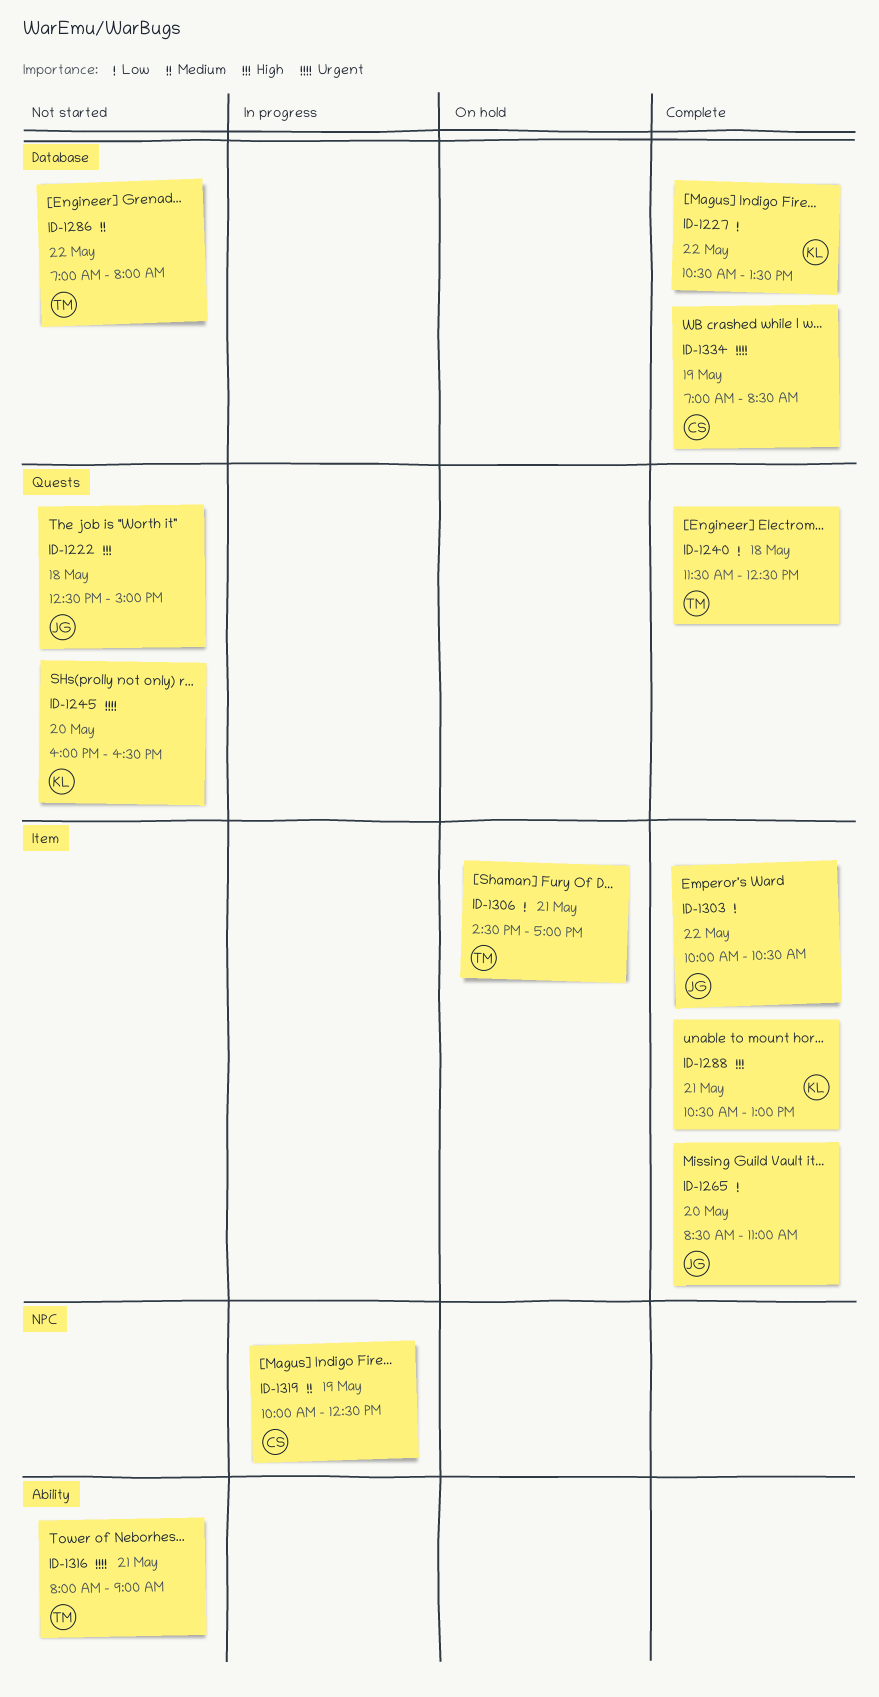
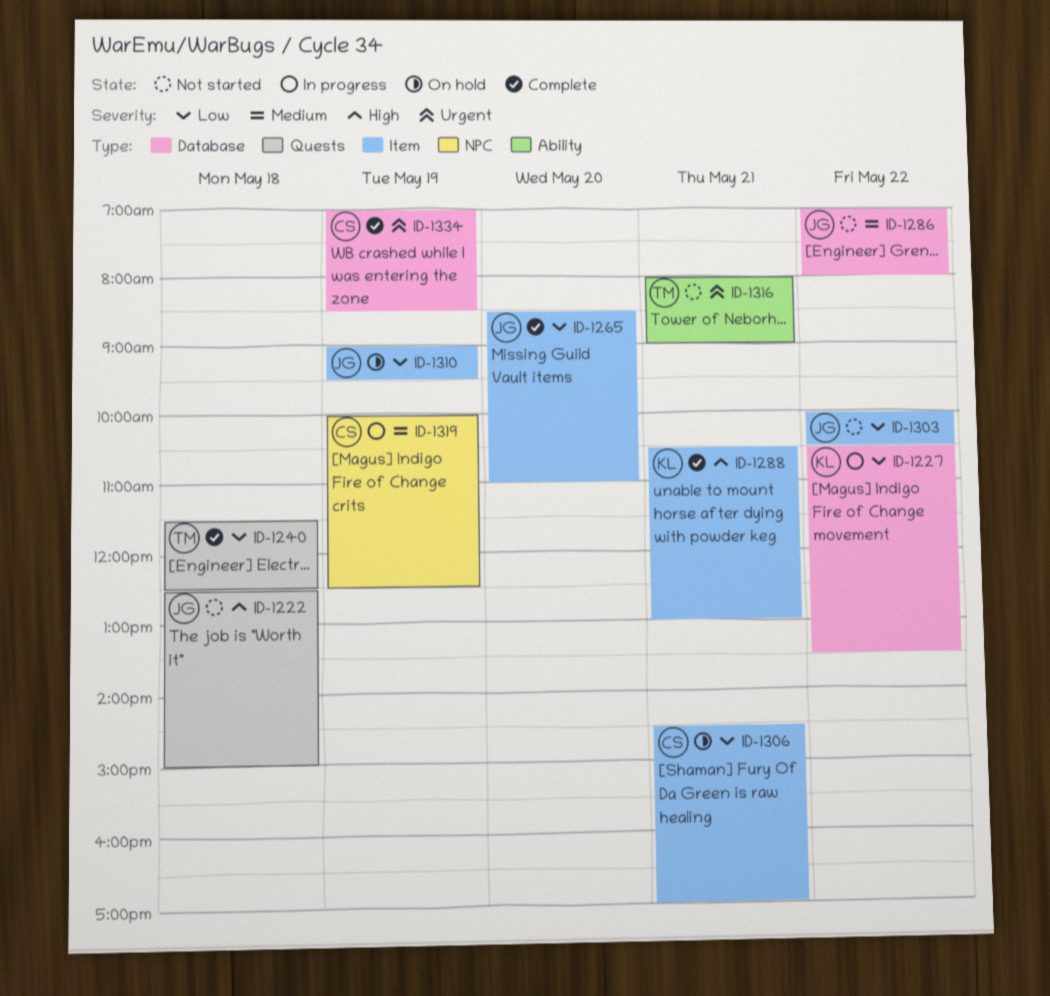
ID-1227, status: Complete -> In progress
ID-1245: present -> none
ID-1286, owner: TM -> JG
ID-1303, status: Complete -> Not started
ID-1306, owner: TM -> CS
ID-1310: none -> present

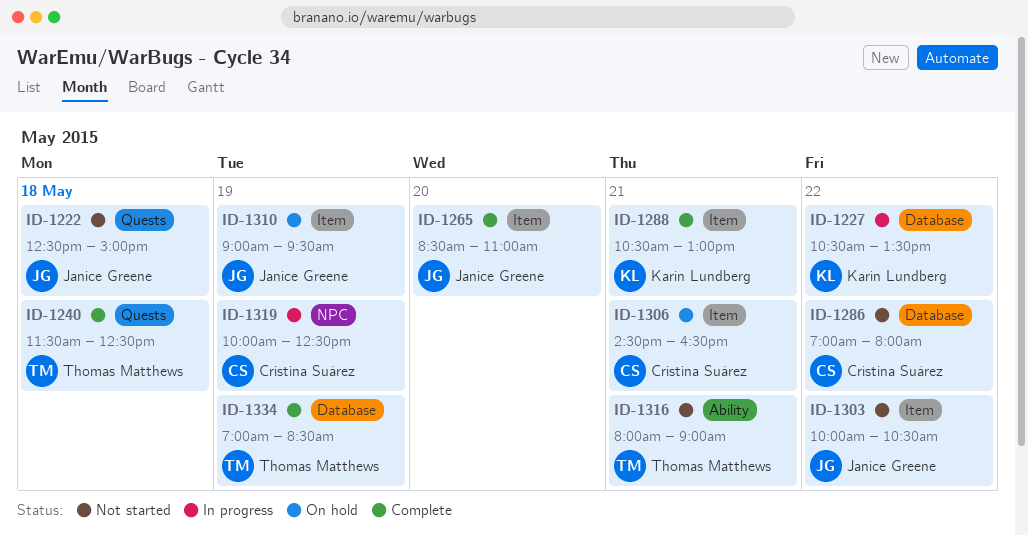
ID-1286, owner: Janice Greene -> Cristina Suárez
ID-1306, ends: 17:00 -> 16:30
ID-1334, owner: Cristina Suárez -> Thomas Matthews

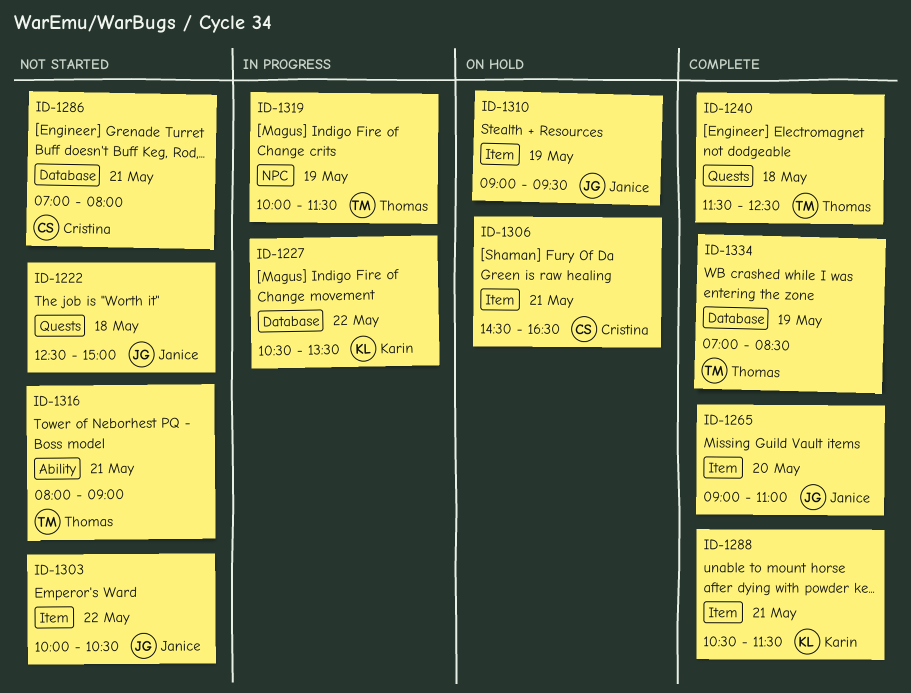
ID-1265, begins: 08:30 -> 09:00
ID-1286, day: May 22 -> May 21
ID-1288, ends: 13:00 -> 11:30
ID-1319, owner: Cristina Suárez -> Thomas Matthews
ID-1319, ends: 12:30 -> 11:30

